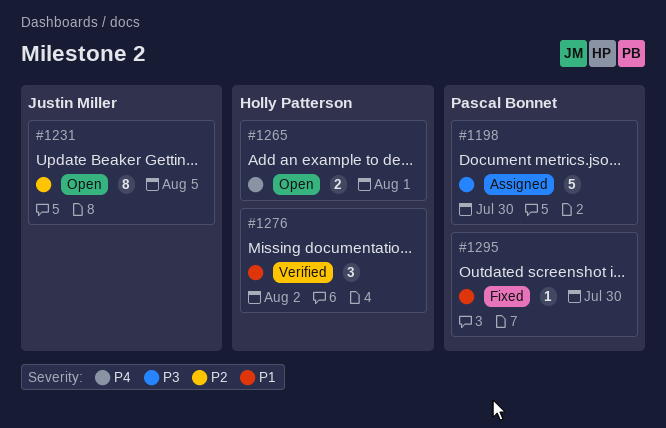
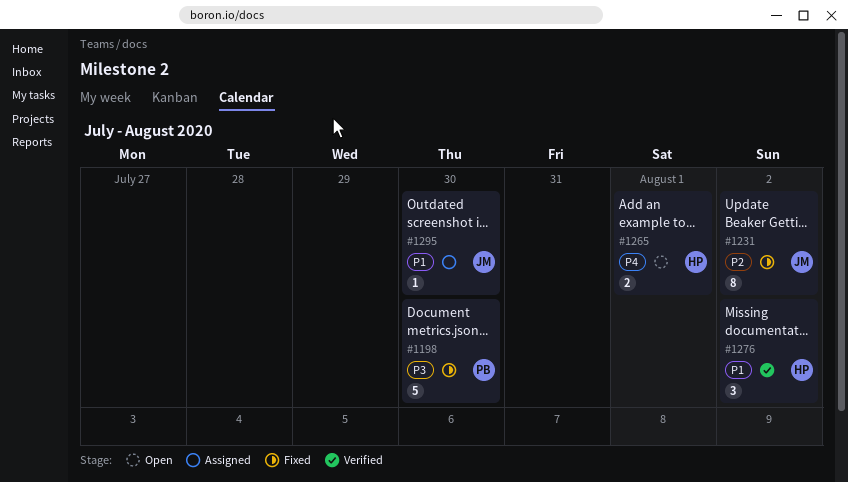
#1198, status: Assigned -> Fixed
#1231, status: Open -> Fixed
#1231, due: Aug 5 -> Aug 2
#1295, status: Fixed -> Assigned
#1295, owner: Pascal Bonnet -> Justin Miller

